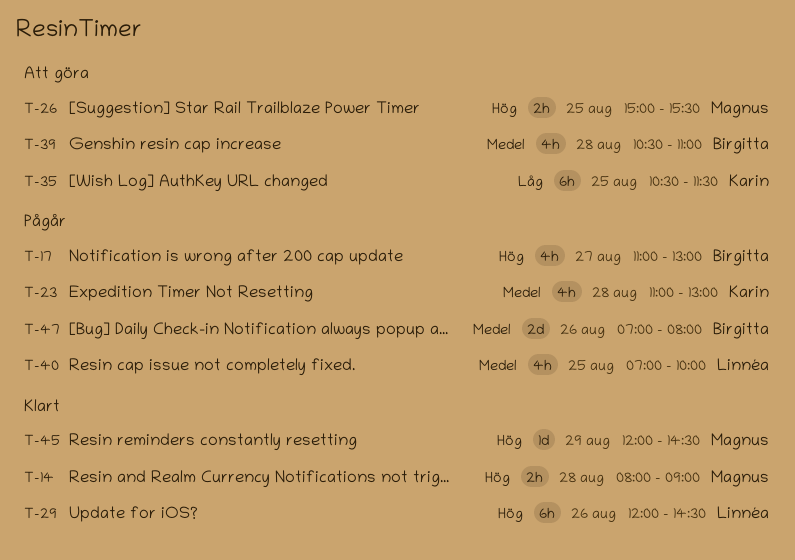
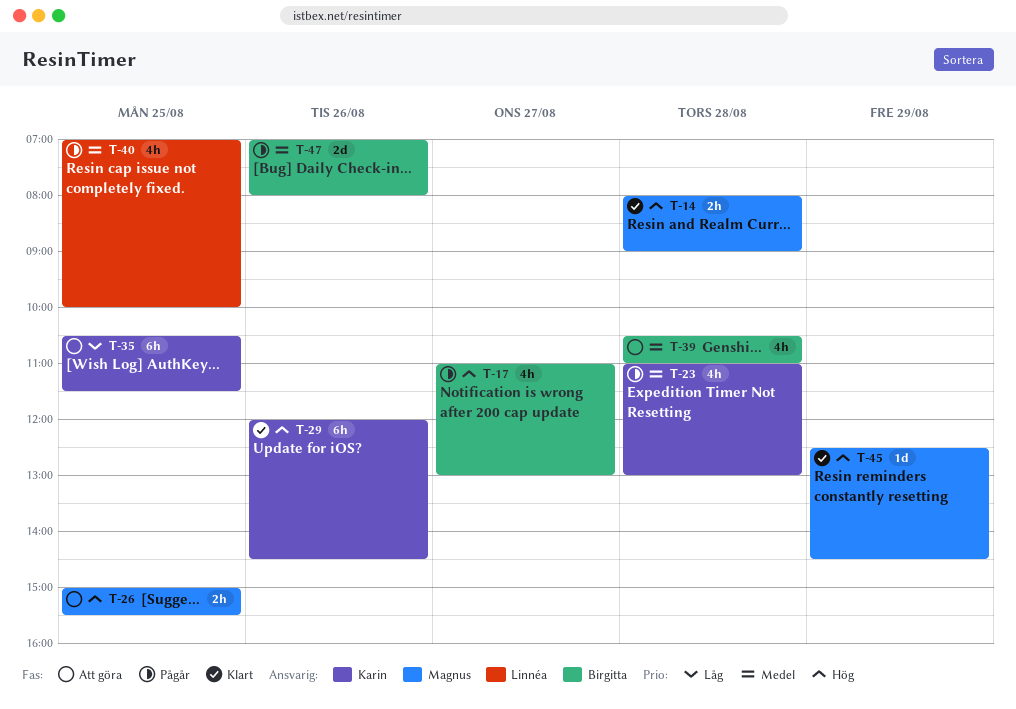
T-29, owner: Linnéa -> Karin
T-45, begins: 12:00 -> 12:30

